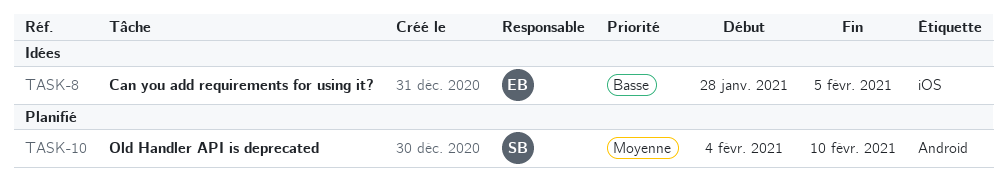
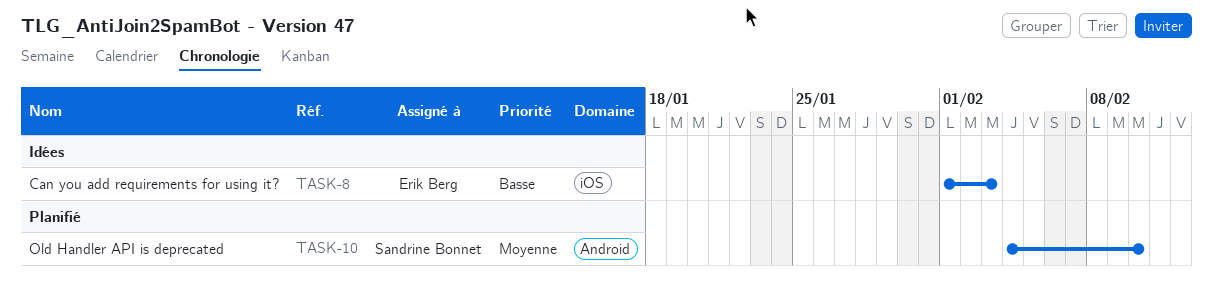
TASK-8, start: Jan 28 -> Feb 1
TASK-8, due: Feb 5 -> Feb 3

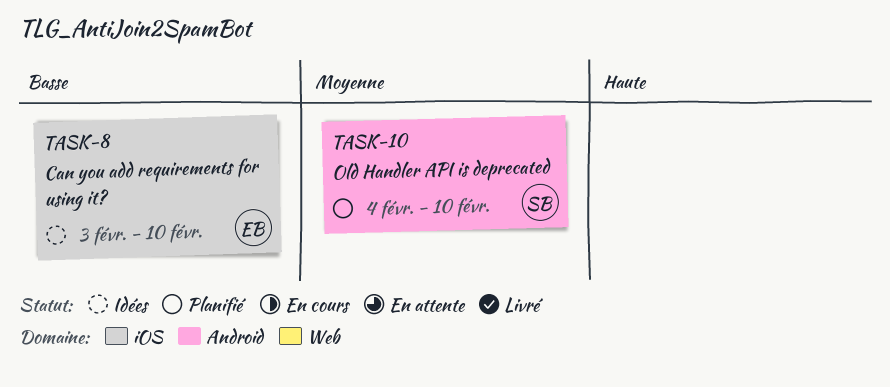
TASK-8, start: Feb 1 -> Feb 3
TASK-8, due: Feb 3 -> Feb 10

